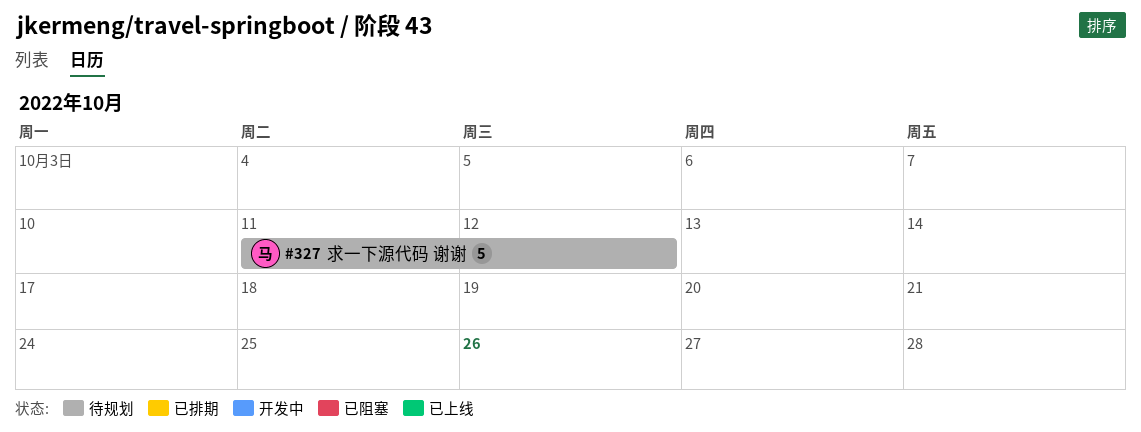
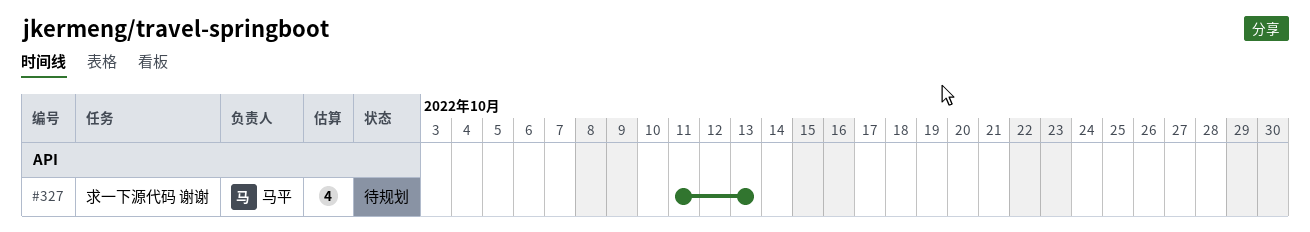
#327, estimate: 5 -> 4
#327, due: Oct 12 -> Oct 13

